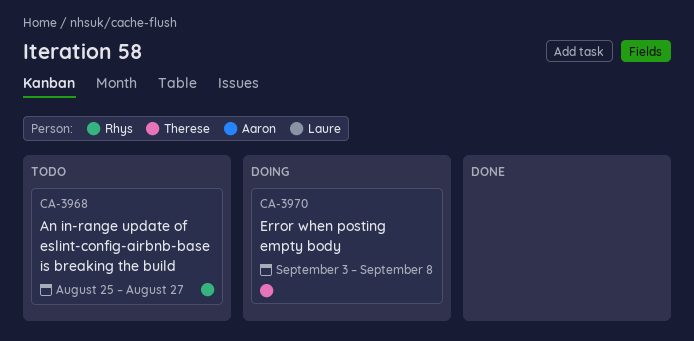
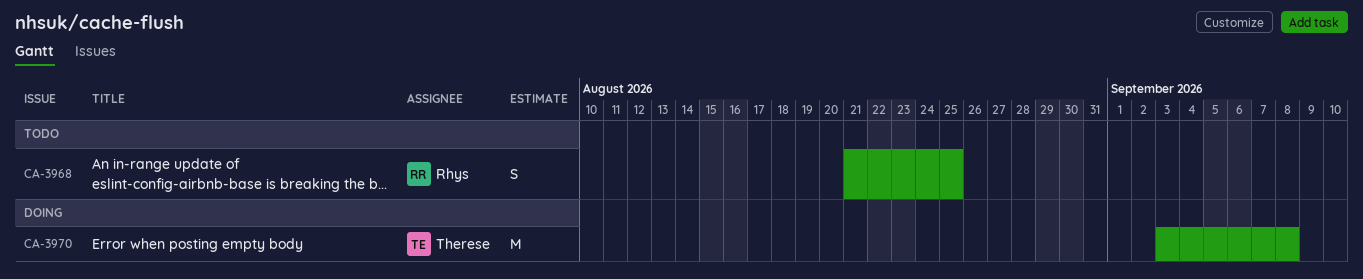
CA-3968, start: Aug 25 -> Aug 21
CA-3968, due: Aug 27 -> Aug 25

